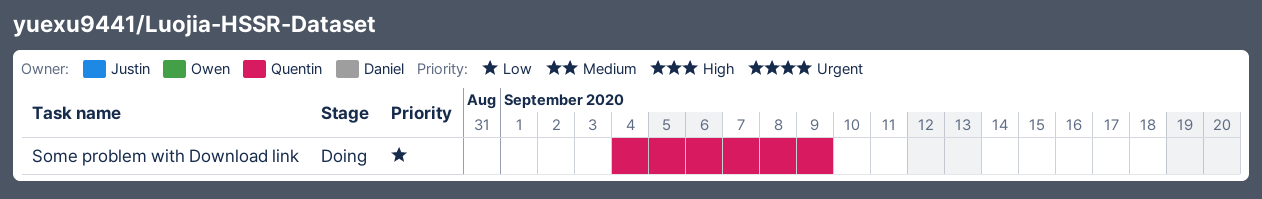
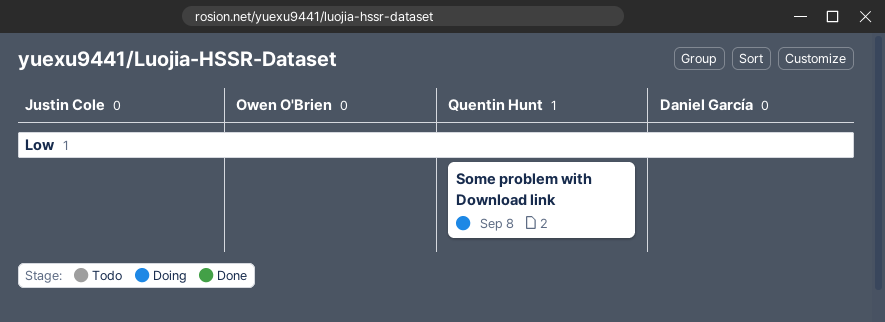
Some problem with Download link, due: Sep 9 -> Sep 8

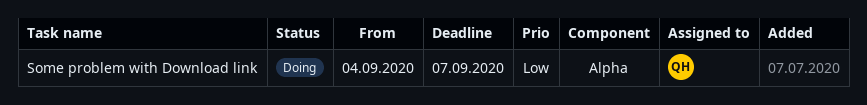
Some problem with Download link, due: Sep 8 -> Sep 7

